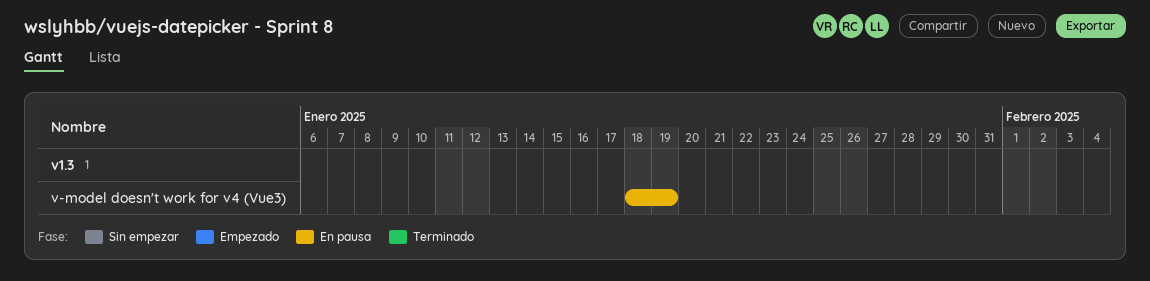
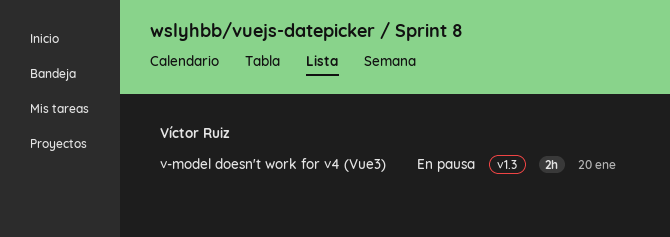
v-model doesn't work for v4 (Vue3), due: Jan 19 -> Jan 20

